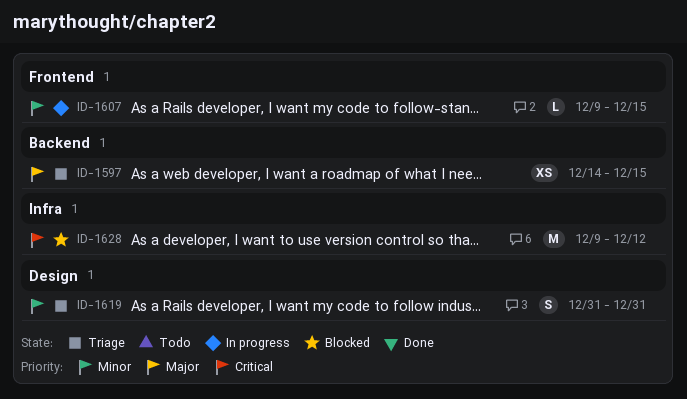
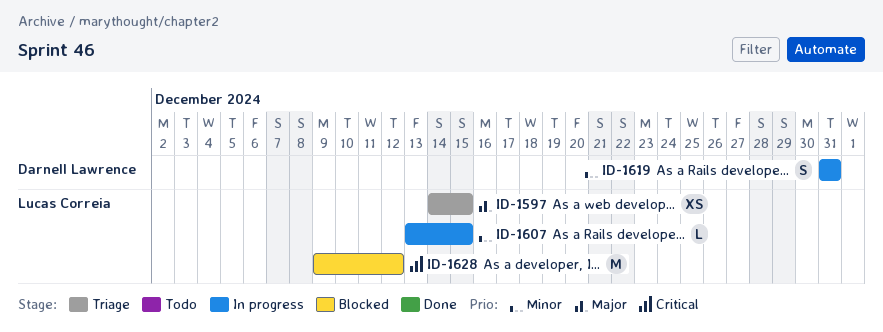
ID-1607, start: Dec 9 -> Dec 13
ID-1619, status: Triage -> In progress

